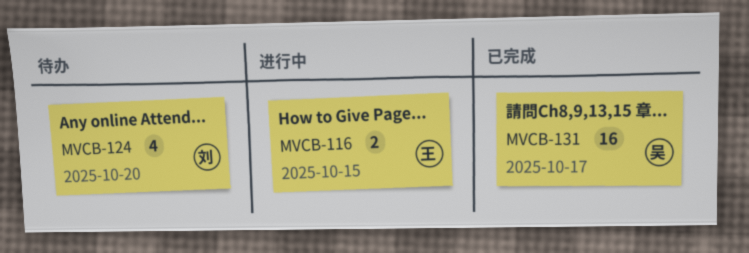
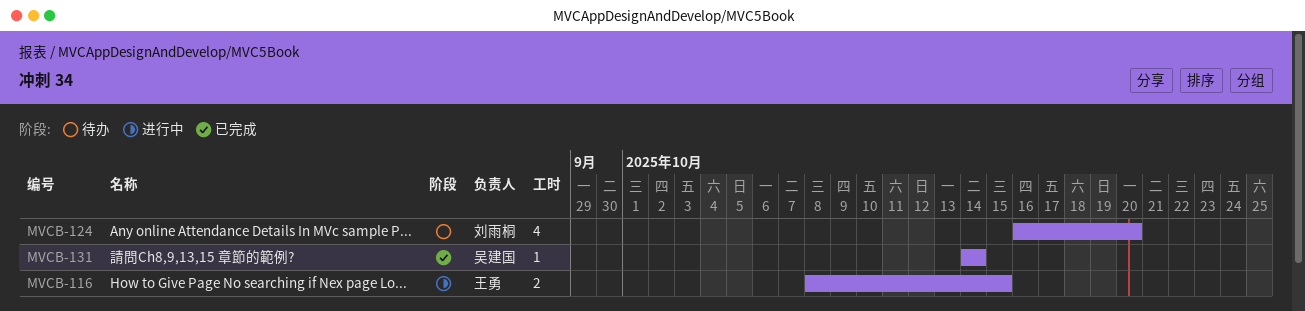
MVCB-131, estimate: 16 -> 1
MVCB-131, due: Oct 17 -> Oct 14

